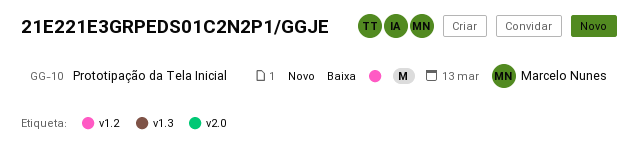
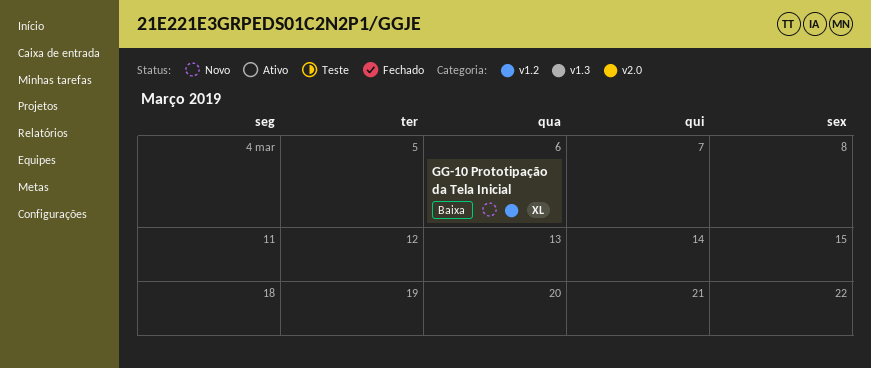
GG-10, estimate: M -> XL
GG-10, due: Mar 13 -> Mar 6

